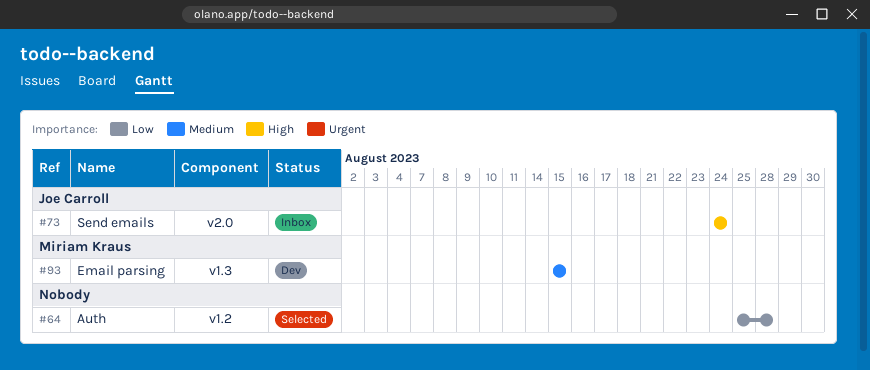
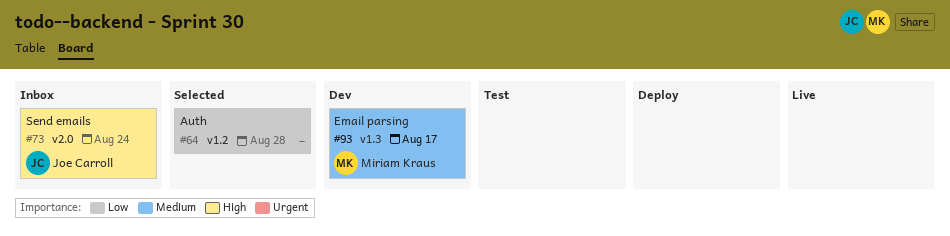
#93, due: Aug 15 -> Aug 17

